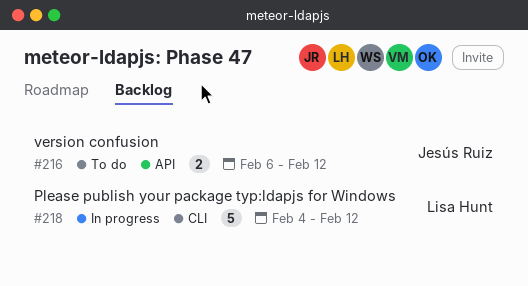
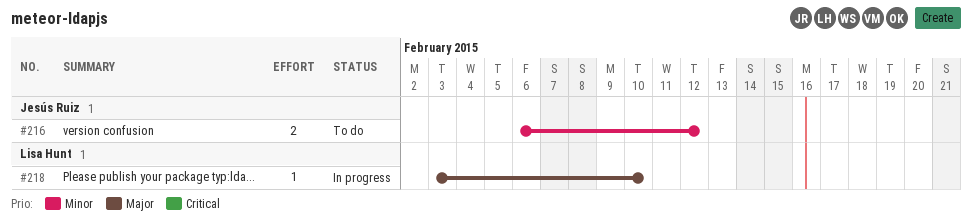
#218, estimate: 5 -> 1
#218, start: Feb 4 -> Feb 3
#218, due: Feb 12 -> Feb 10

